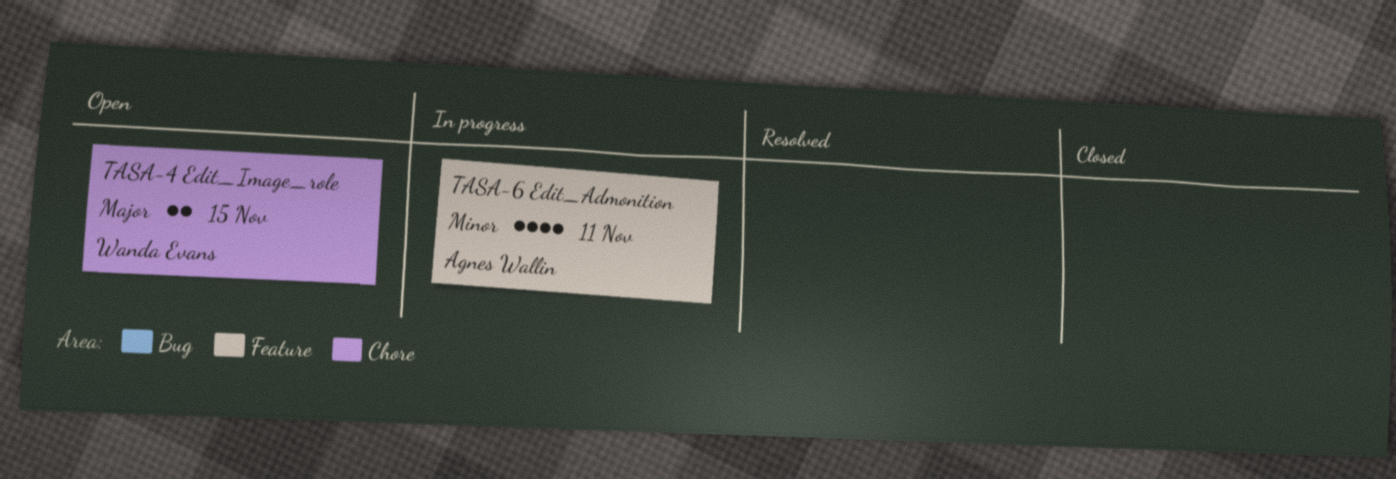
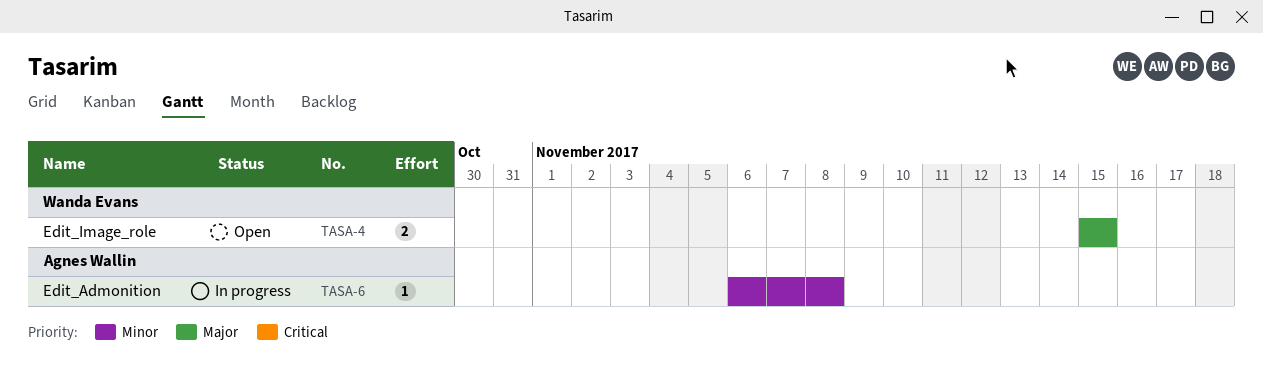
TASA-6, estimate: 4 -> 1
TASA-6, due: Nov 11 -> Nov 8

